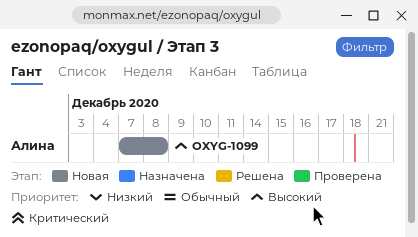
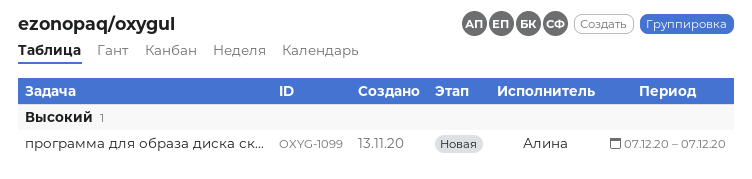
OXYG-1099, due: Dec 8 -> Dec 7

